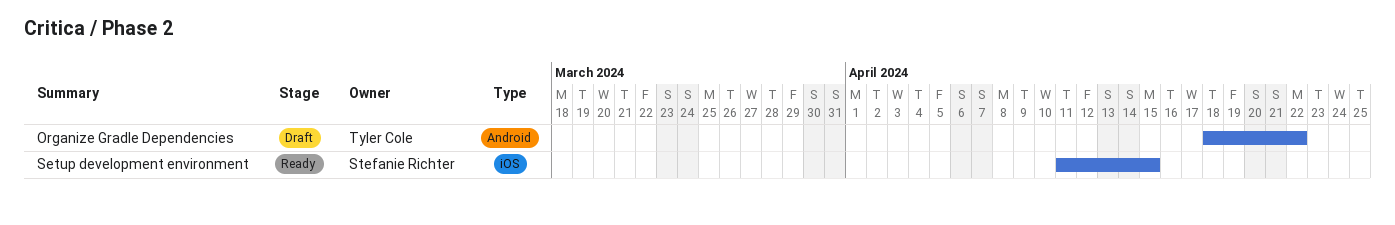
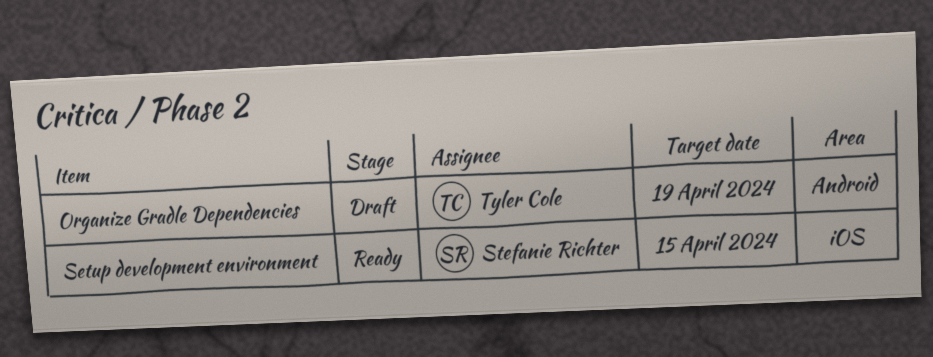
Organize Gradle Dependencies, due: Apr 22 -> Apr 19

